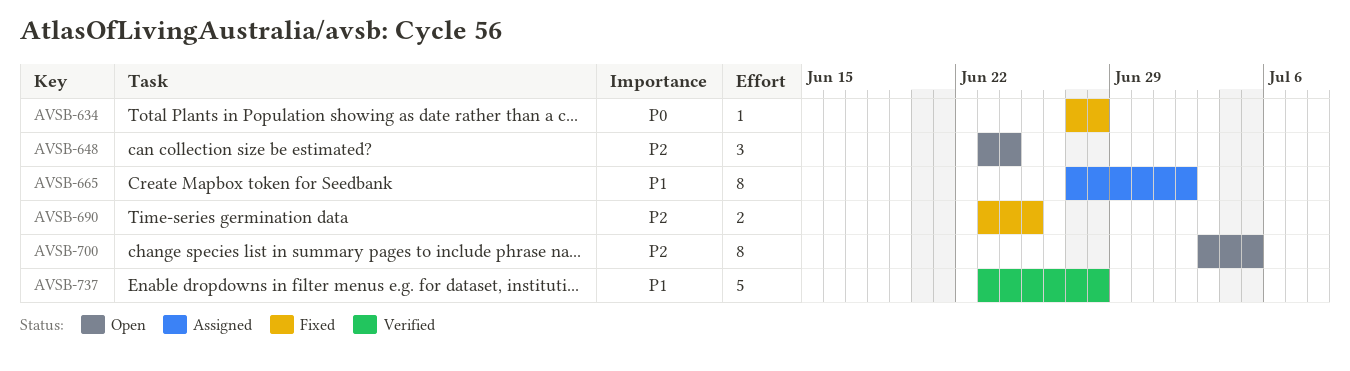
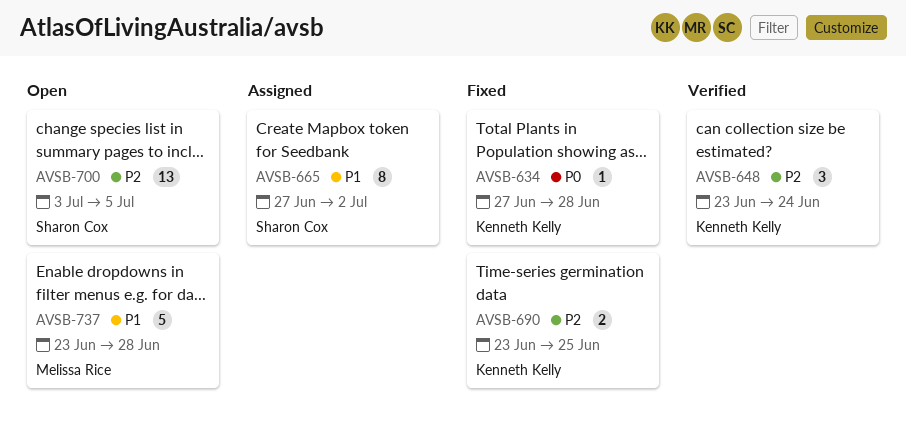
AVSB-648, status: Open -> Verified
AVSB-700, estimate: 8 -> 13
AVSB-737, status: Verified -> Open

